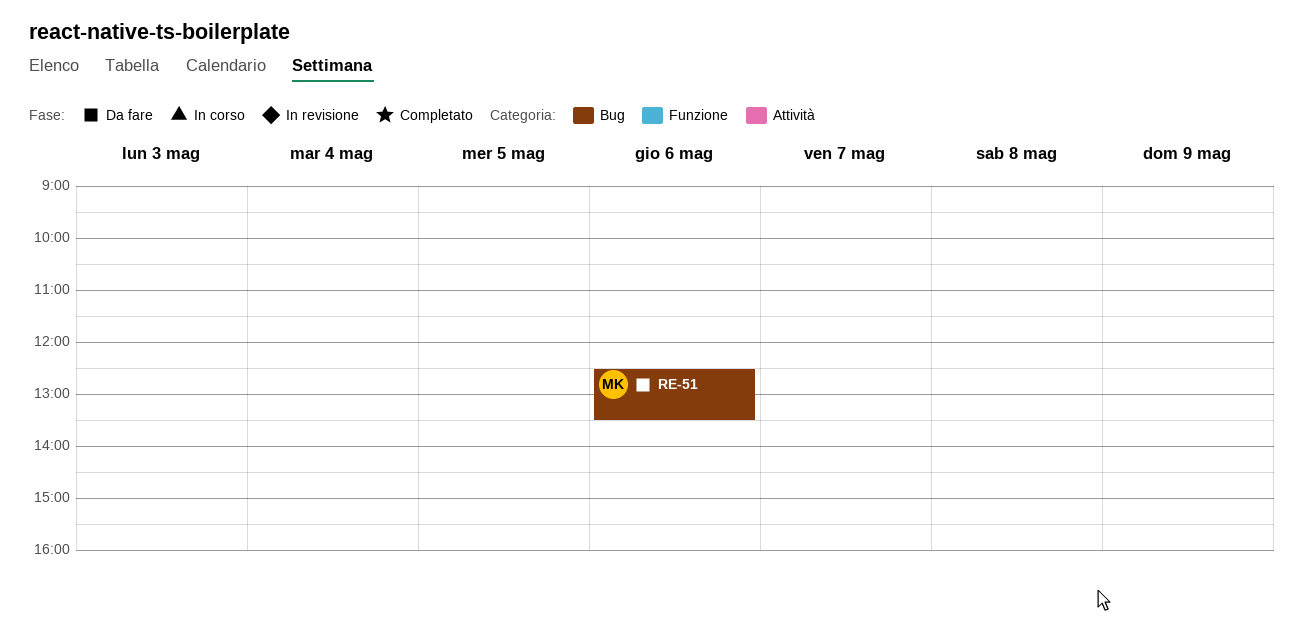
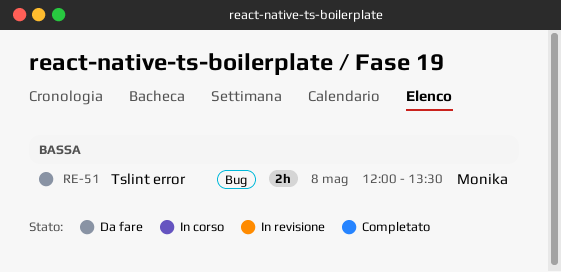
RE-51, day: May 6 -> May 8
RE-51, begins: 12:30 -> 12:00

